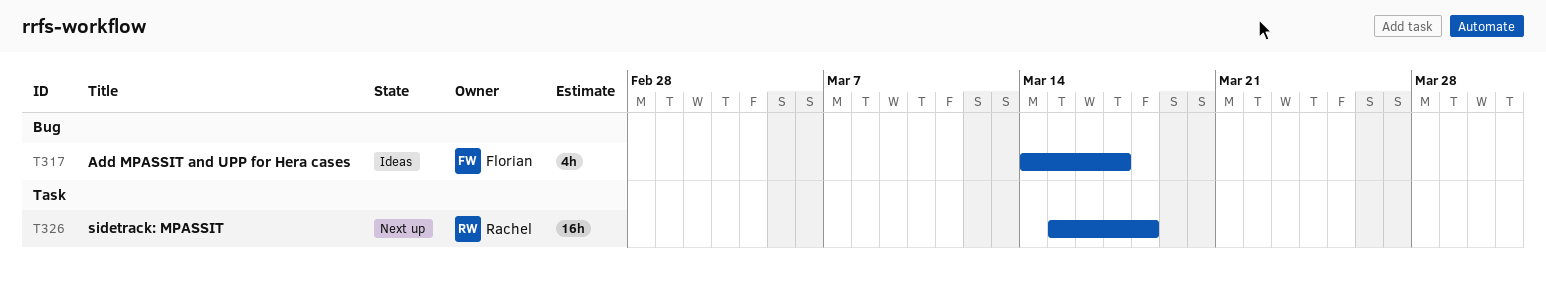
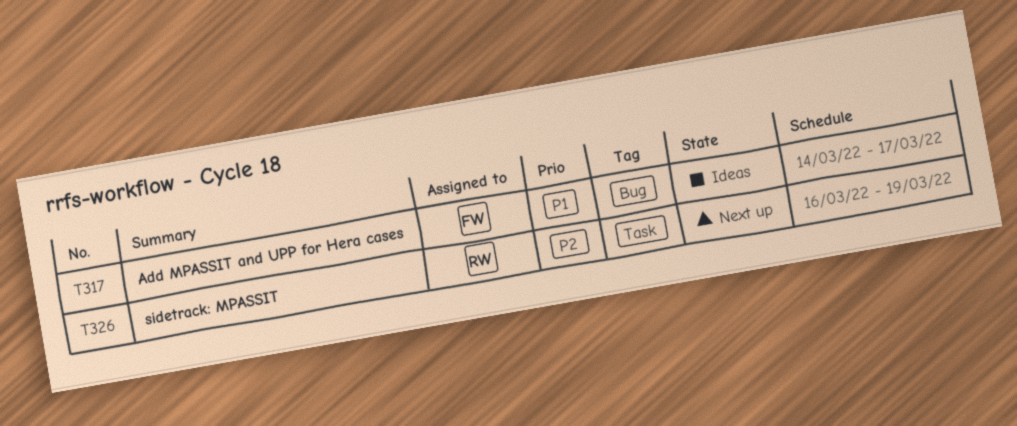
T326, start: Mar 15 -> Mar 16
T326, due: Mar 18 -> Mar 19

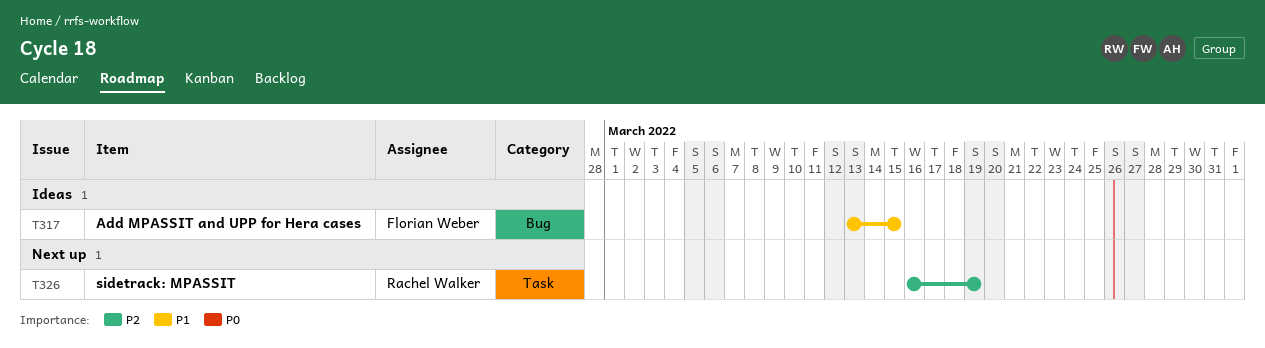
T317, start: Mar 14 -> Mar 13
T317, due: Mar 17 -> Mar 15

